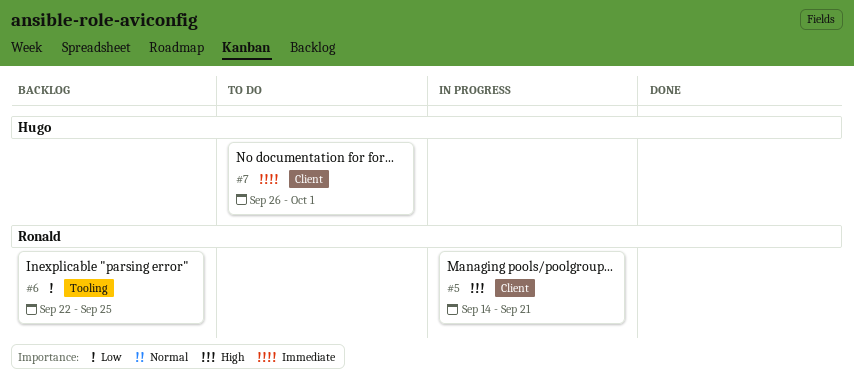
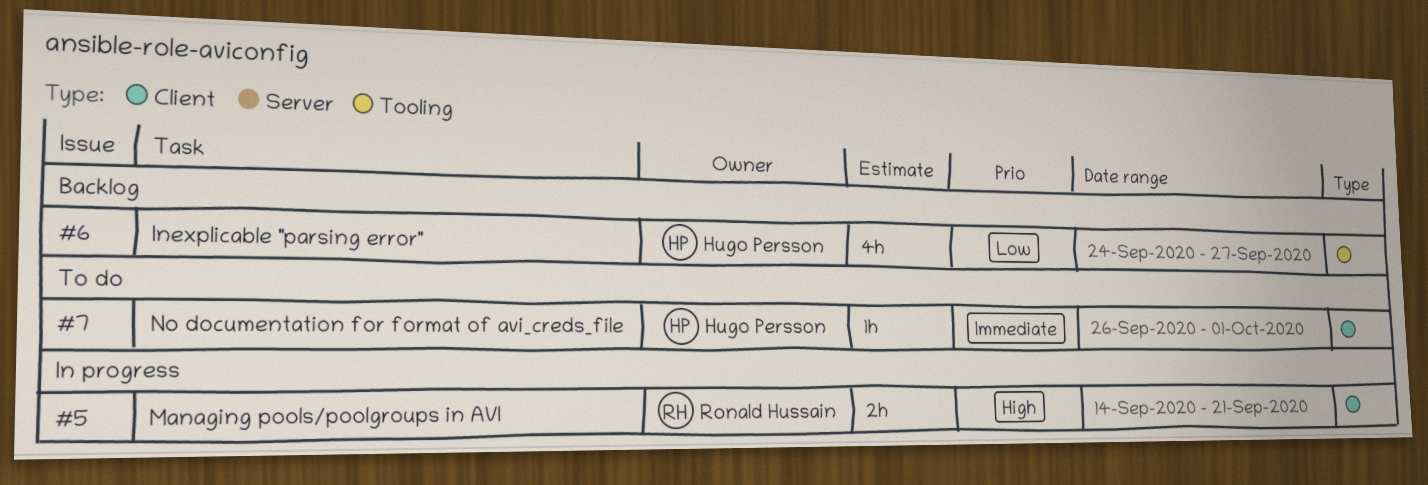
#6, owner: Ronald Hussain -> Hugo Persson
#6, start: Sep 22 -> Sep 24
#6, due: Sep 25 -> Sep 27

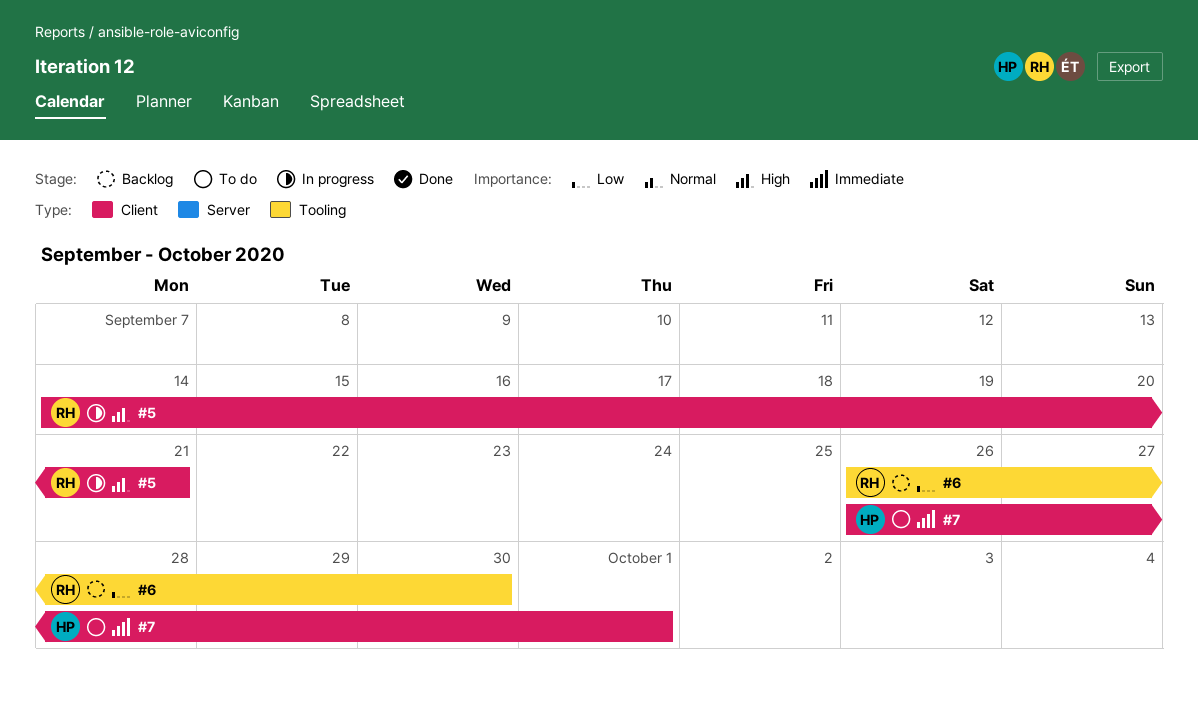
#6, owner: Hugo Persson -> Ronald Hussain
#6, start: Sep 24 -> Sep 26
#6, due: Sep 27 -> Sep 30

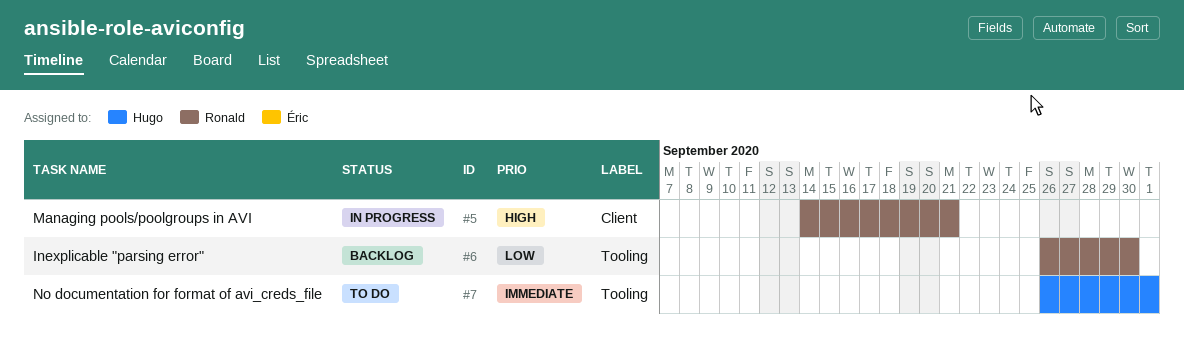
#7, label: Client -> Tooling

